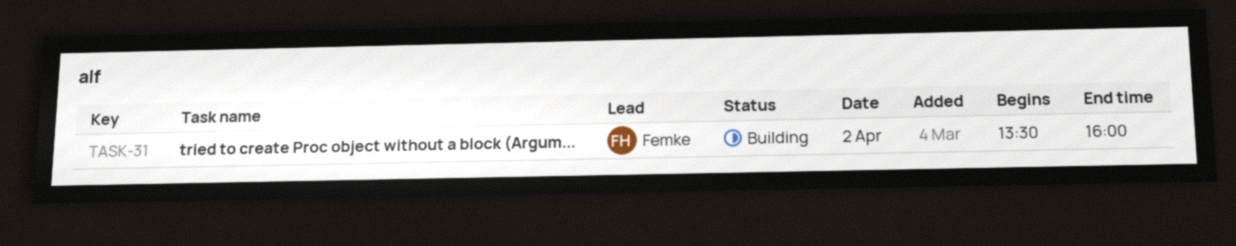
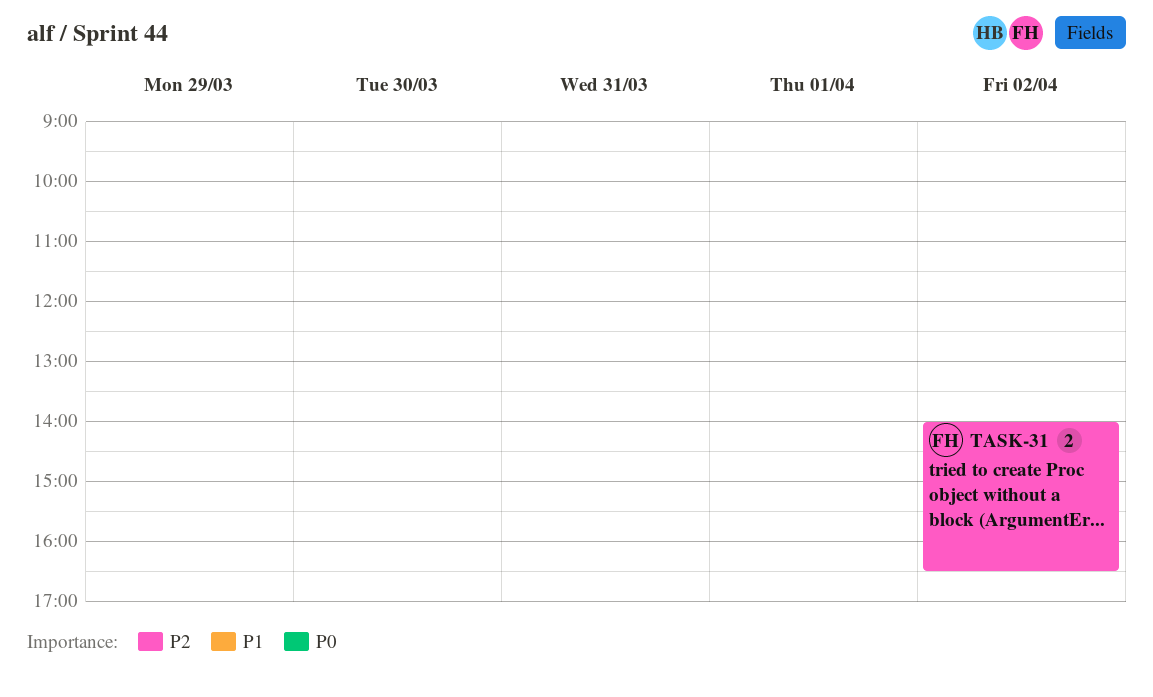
TASK-31, begins: 13:30 -> 14:00
TASK-31, ends: 16:00 -> 16:30

